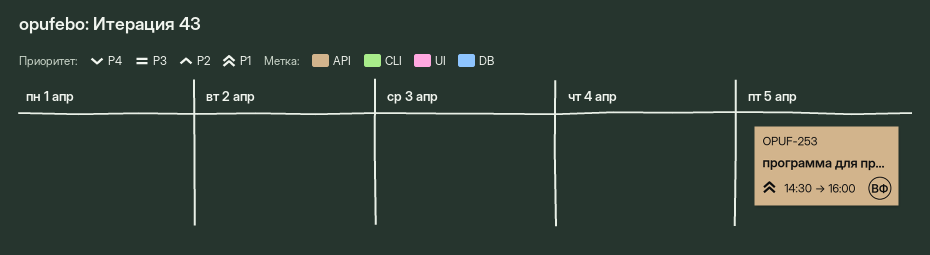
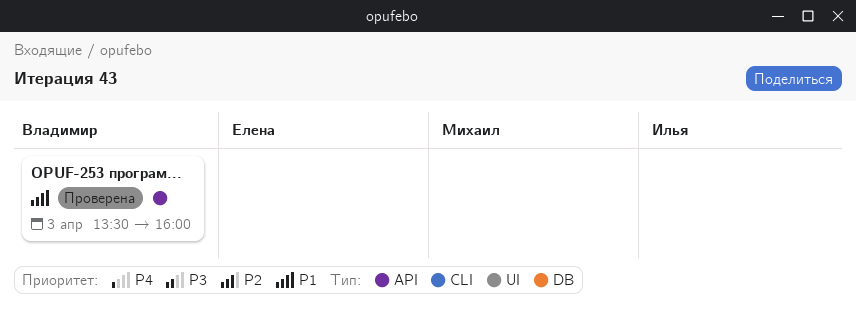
OPUF-253, day: Apr 5 -> Apr 3
OPUF-253, begins: 14:30 -> 13:30

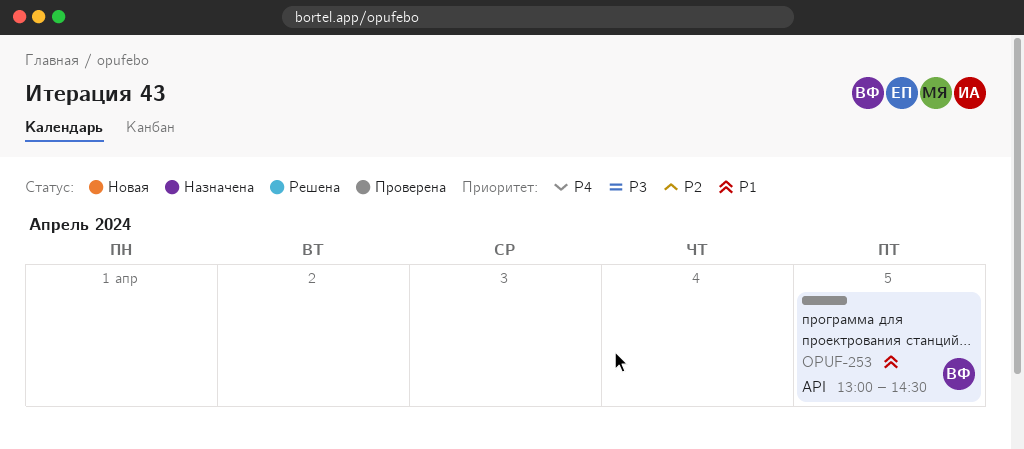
OPUF-253, day: Apr 3 -> Apr 5
OPUF-253, begins: 13:30 -> 13:00
OPUF-253, ends: 16:00 -> 14:30

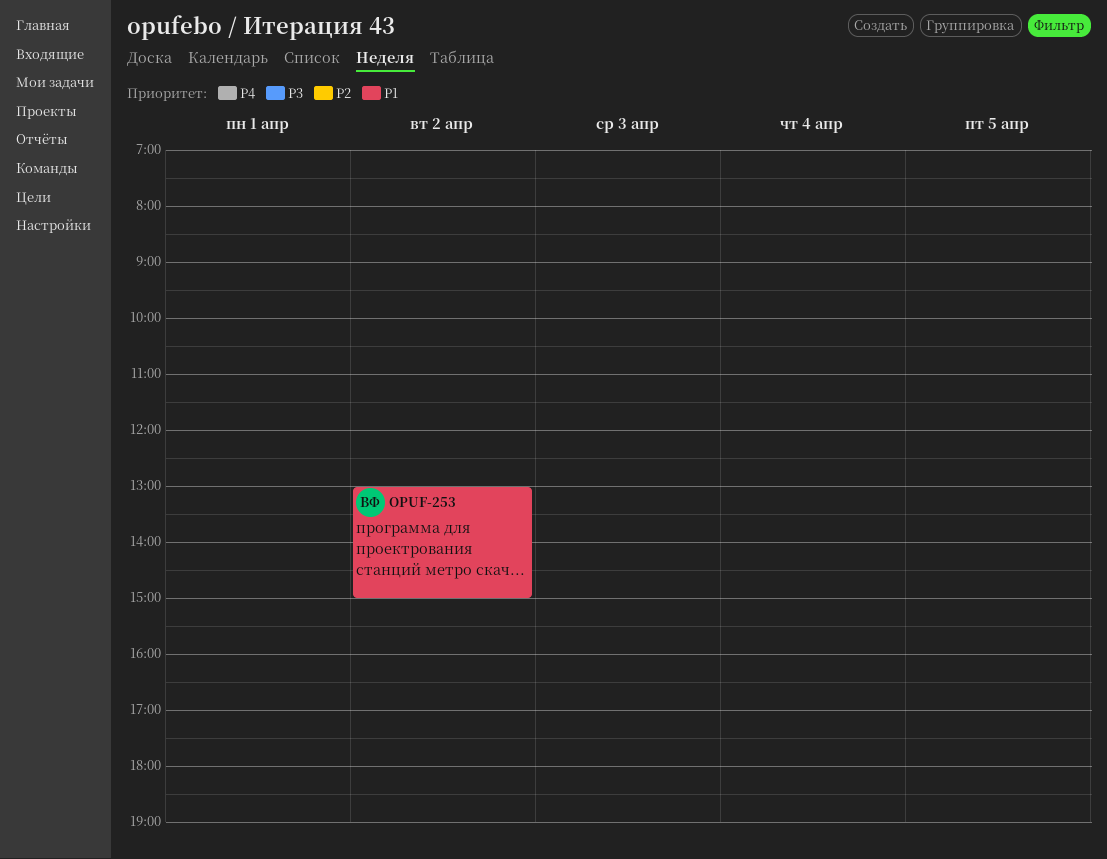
OPUF-253, day: Apr 5 -> Apr 2
OPUF-253, ends: 14:30 -> 15:00

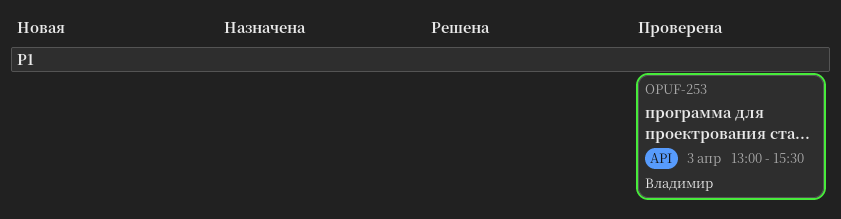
OPUF-253, day: Apr 2 -> Apr 3
OPUF-253, ends: 15:00 -> 15:30

